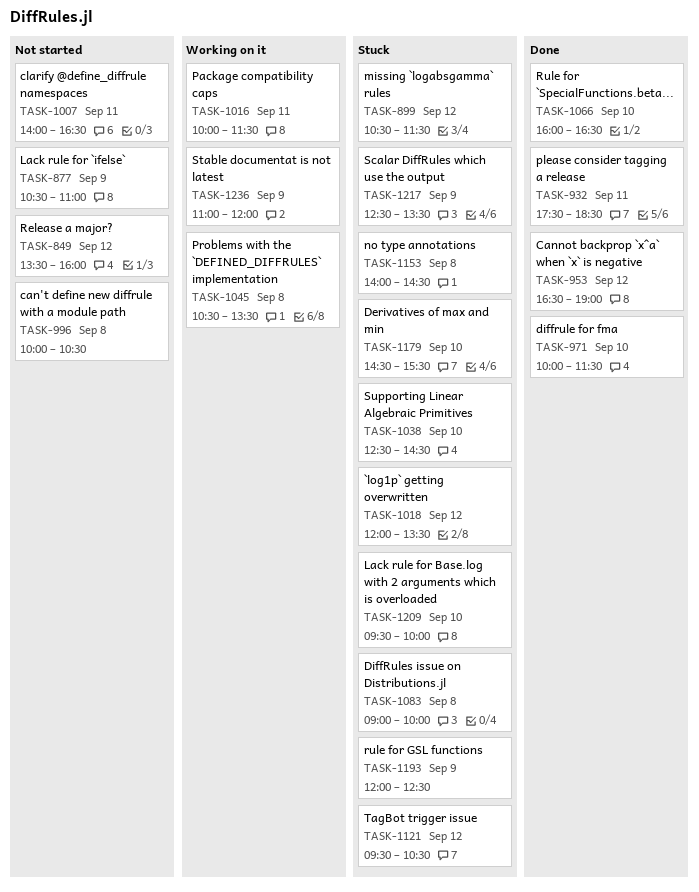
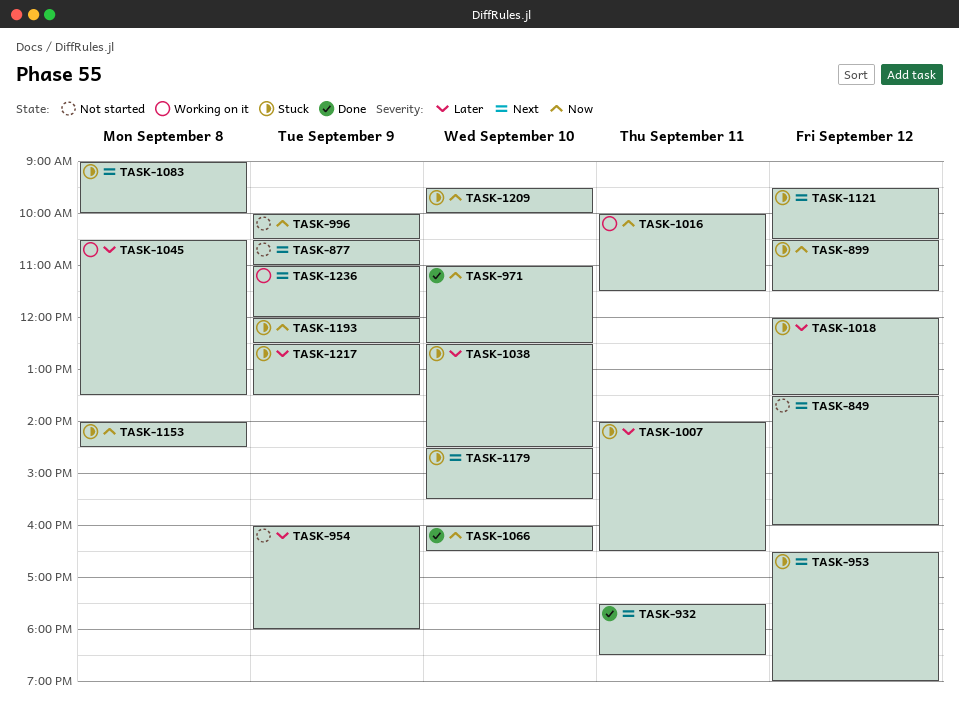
TASK-953, status: Done -> Stuck
TASK-954: none -> present
TASK-971, begins: 10:00 -> 11:00
TASK-971, ends: 11:30 -> 12:30
TASK-996, day: Sep 8 -> Sep 9
TASK-1007, status: Not started -> Stuck

